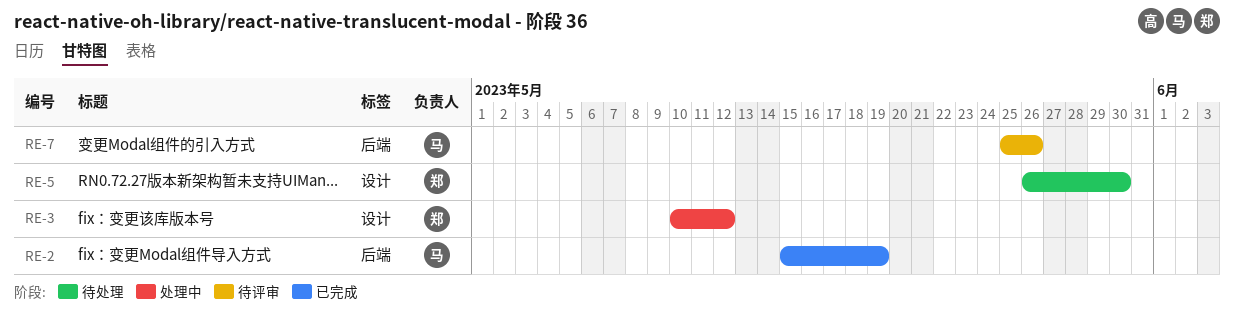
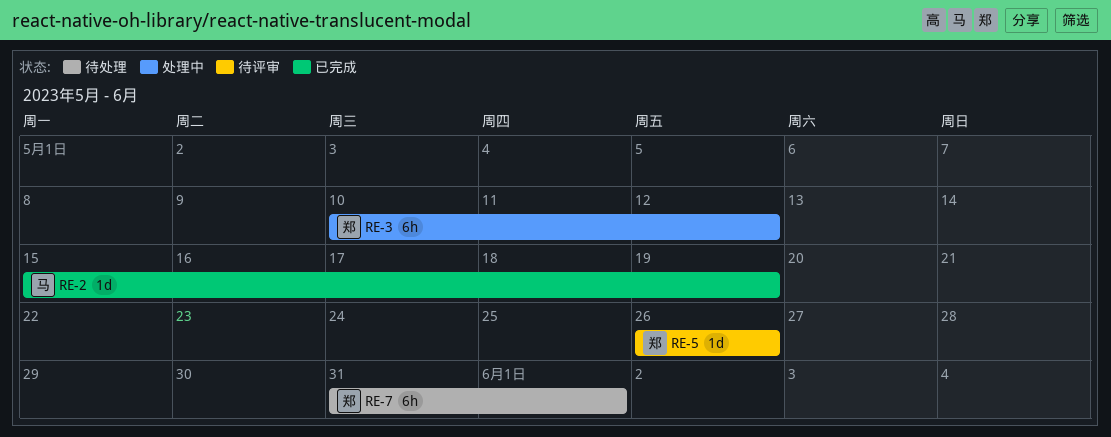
RE-5, status: 待处理 -> 待评审
RE-5, due: May 30 -> May 26
RE-7, status: 待评审 -> 待处理
RE-7, owner: 马 -> 郑
RE-7, start: May 25 -> May 31
RE-7, due: May 26 -> Jun 1

